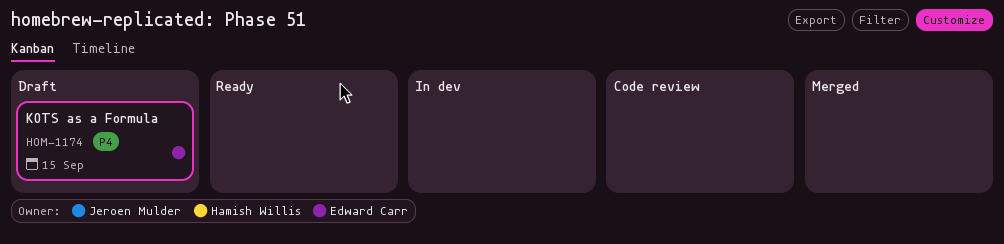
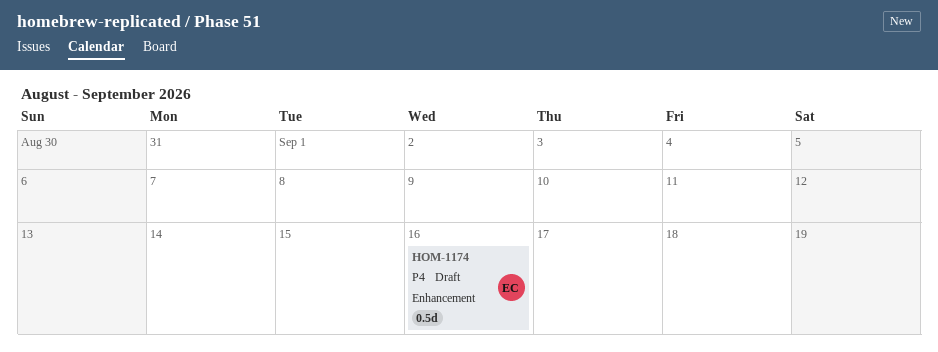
HOM-1174, due: Sep 15 -> Sep 16

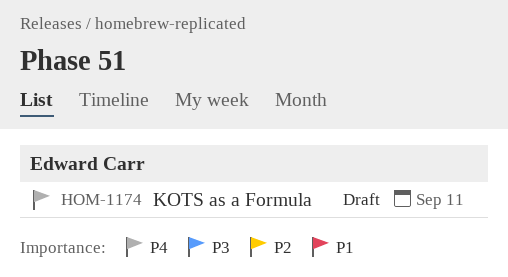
HOM-1174, due: Sep 16 -> Sep 11

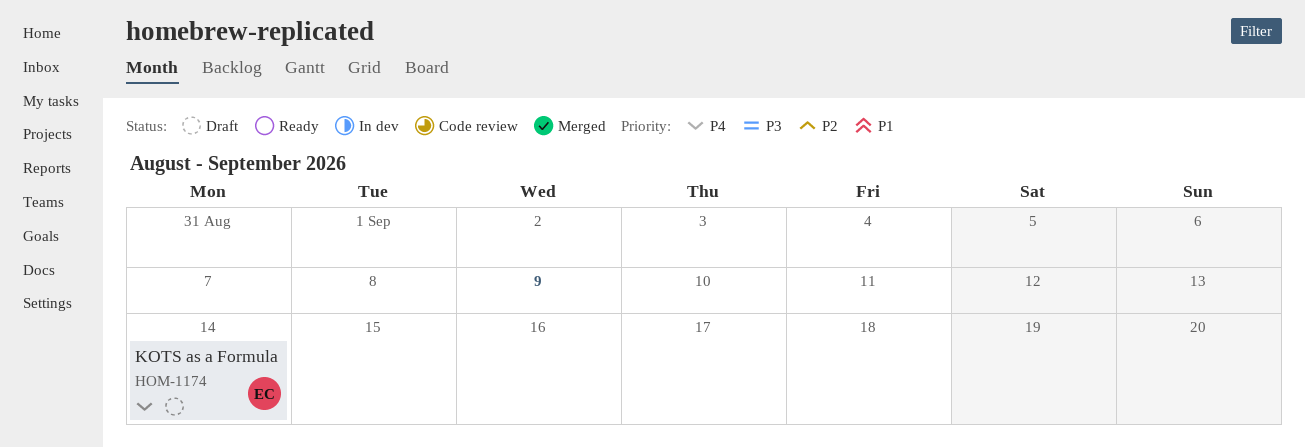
HOM-1174, due: Sep 11 -> Sep 14

